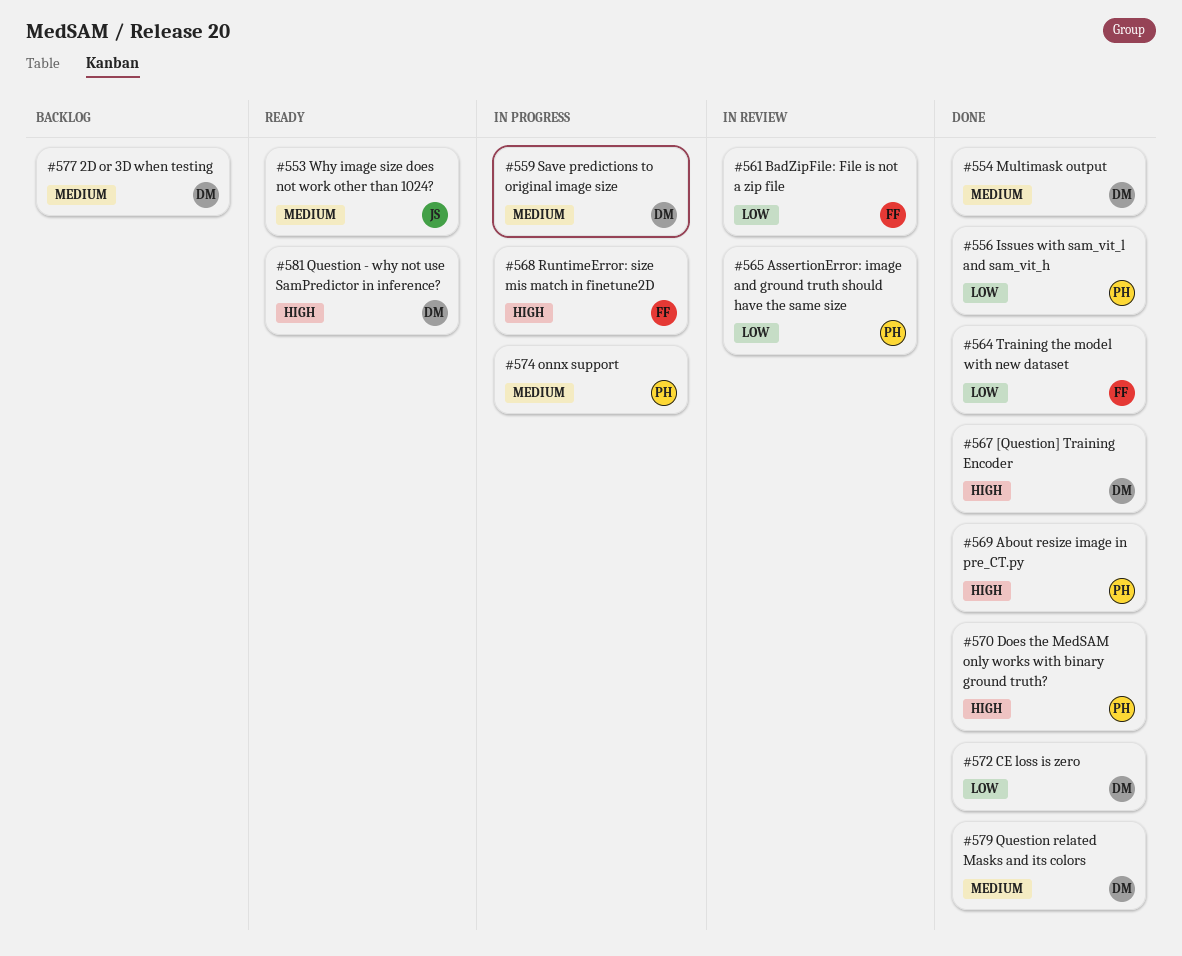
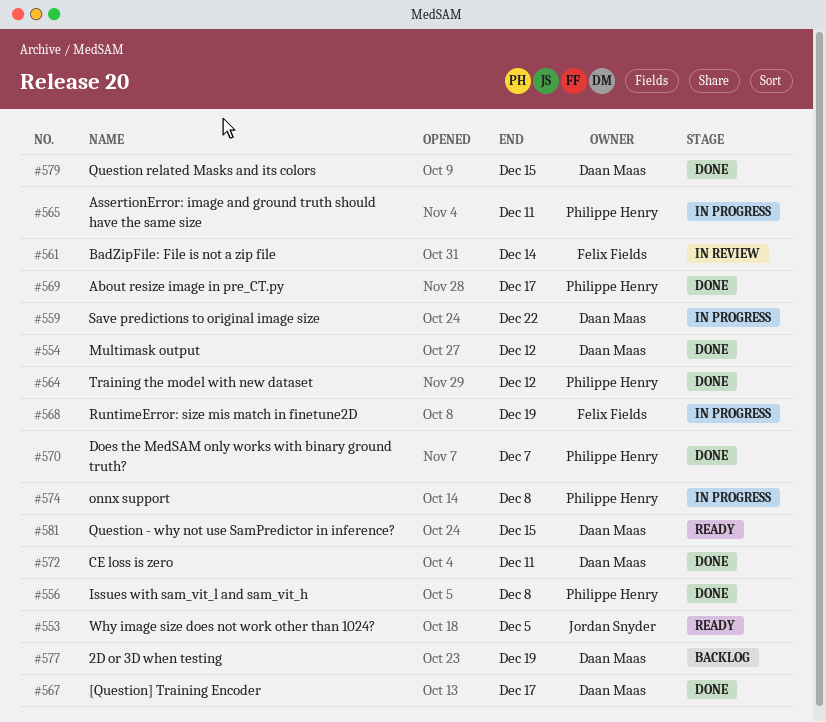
#564, owner: Felix Fields -> Philippe Henry
#565, status: In review -> In progress

